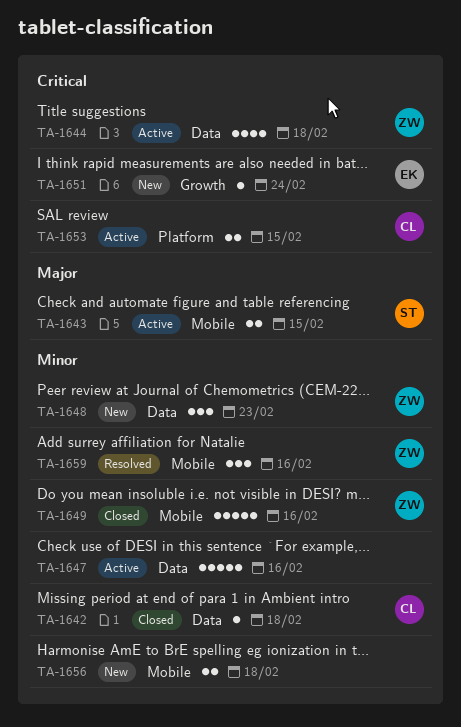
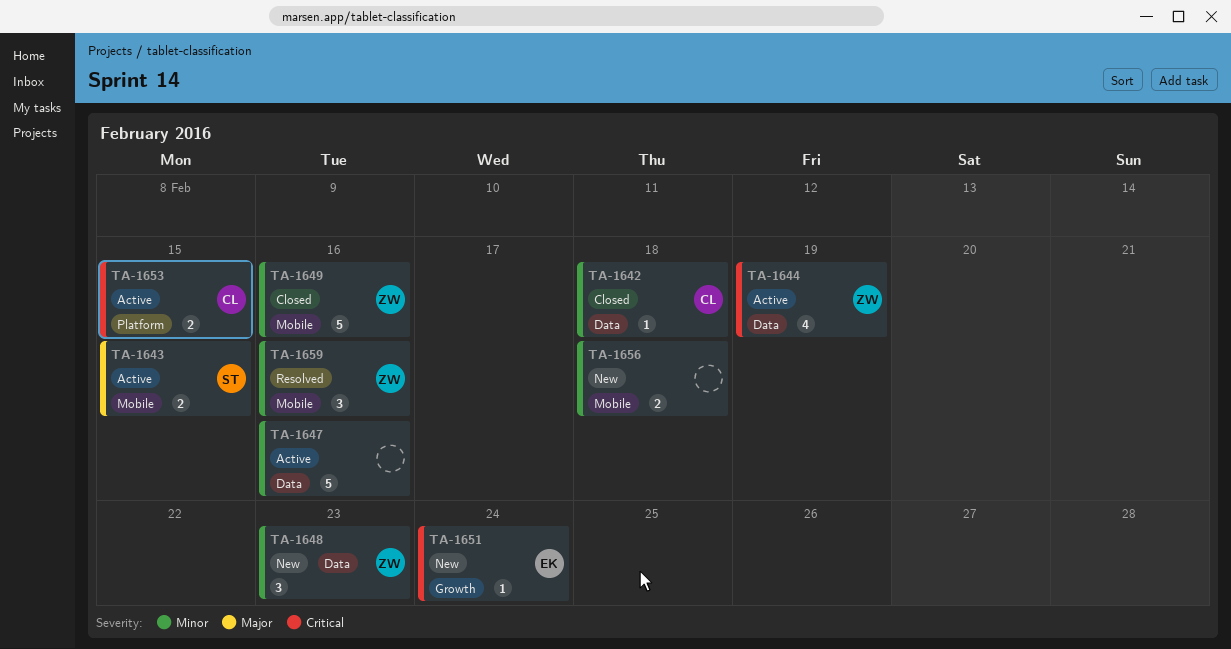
TA-1644, due: Feb 18 -> Feb 19

